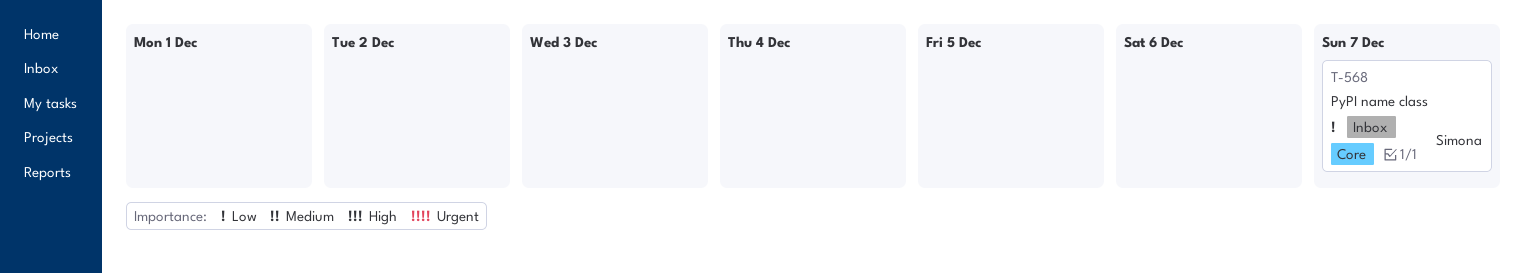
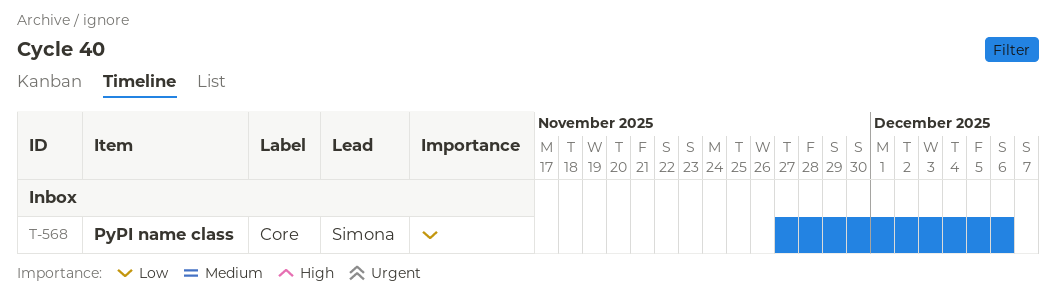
T-568, due: Dec 7 -> Dec 6

